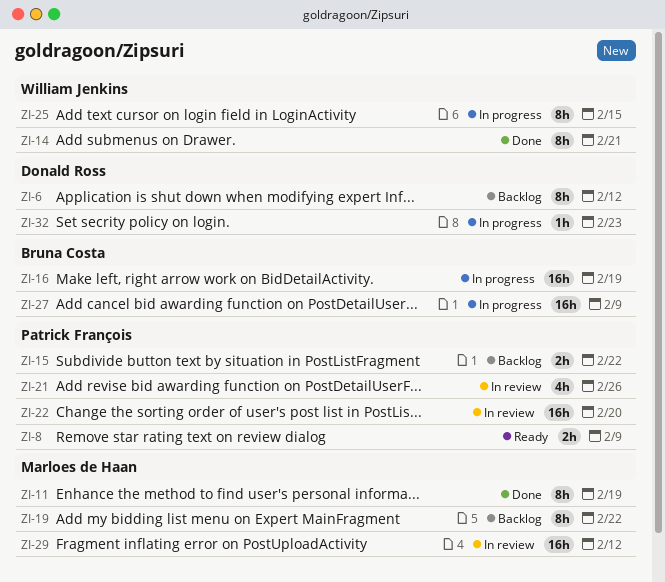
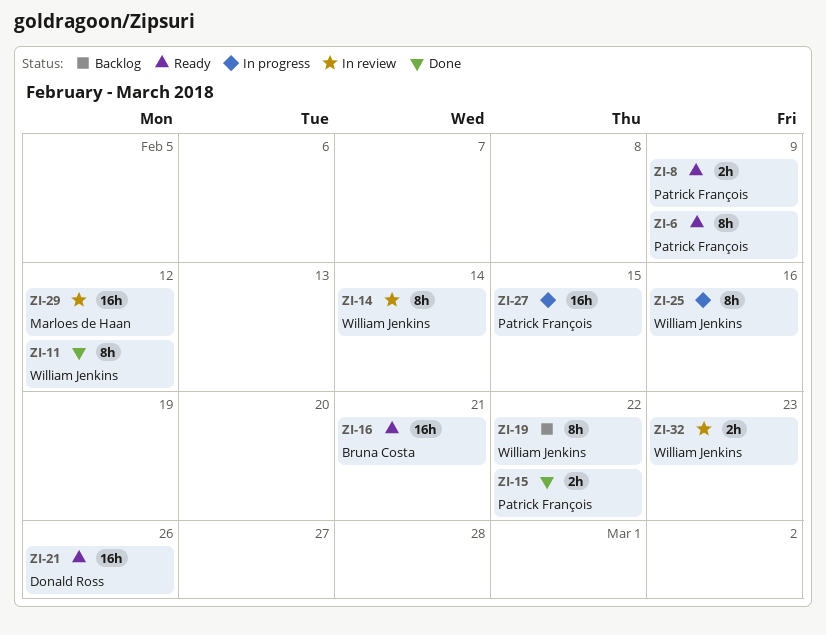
ZI-6, status: Backlog -> Ready
ZI-6, owner: Donald Ross -> Patrick François
ZI-6, due: Feb 12 -> Feb 9
ZI-11, owner: Marloes de Haan -> William Jenkins
ZI-11, due: Feb 19 -> Feb 12
ZI-14, status: Done -> In review
ZI-14, due: Feb 21 -> Feb 14
ZI-15, status: Backlog -> Done
ZI-16, status: In progress -> Ready
ZI-16, due: Feb 19 -> Feb 21
ZI-19, owner: Marloes de Haan -> William Jenkins
ZI-21, status: In review -> Ready
ZI-21, owner: Patrick François -> Donald Ross
ZI-21, estimate: 4h -> 16h
ZI-22: present -> none
ZI-25, due: Feb 15 -> Feb 16
ZI-27, owner: Bruna Costa -> Patrick François
ZI-27, due: Feb 9 -> Feb 15
ZI-32, status: In progress -> In review
ZI-32, owner: Donald Ross -> William Jenkins
ZI-32, estimate: 1h -> 2h

